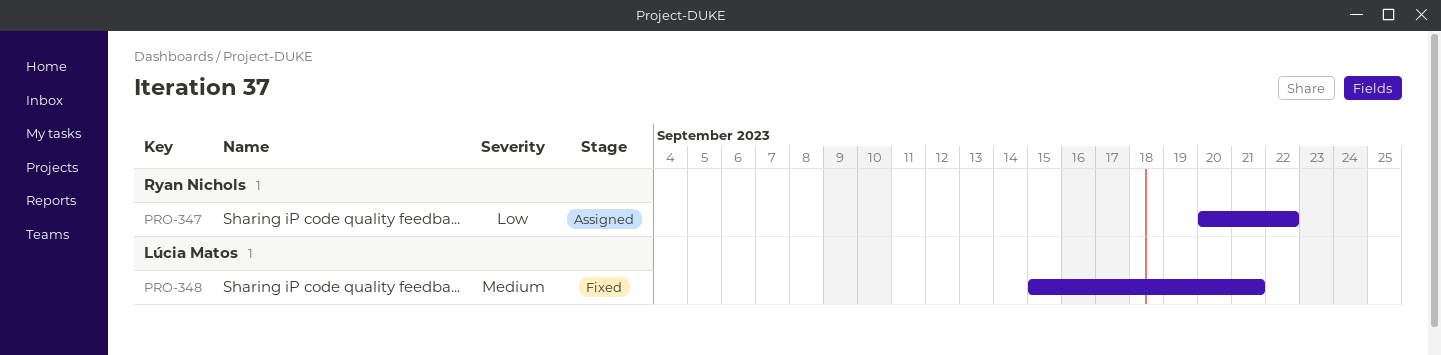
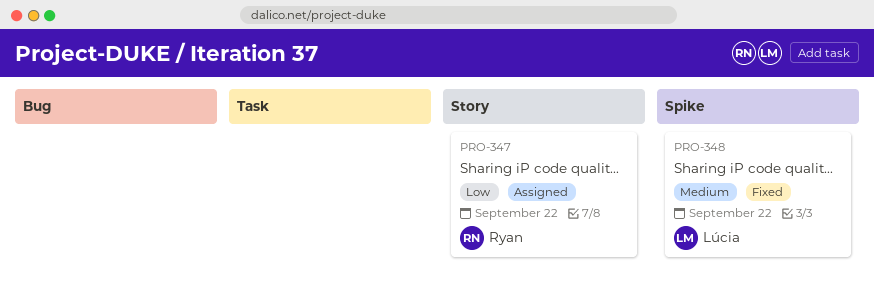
PRO-348, due: Sep 21 -> Sep 22

